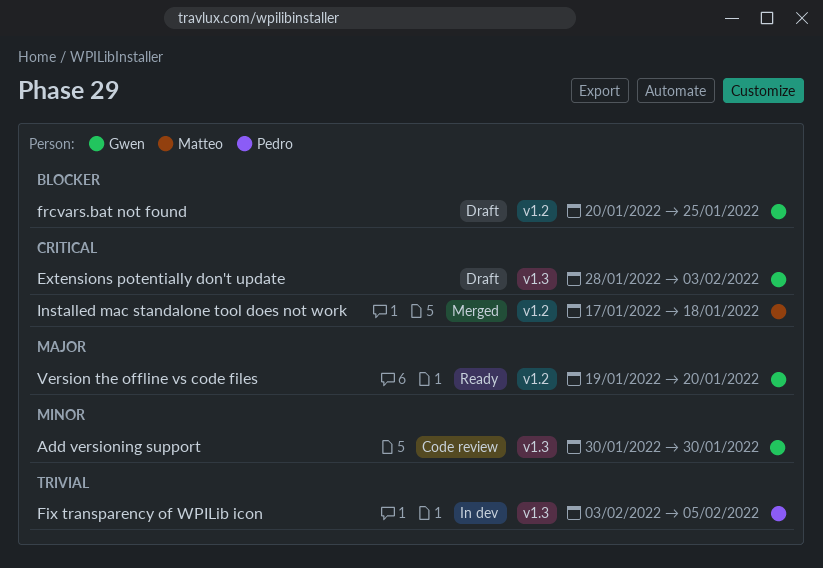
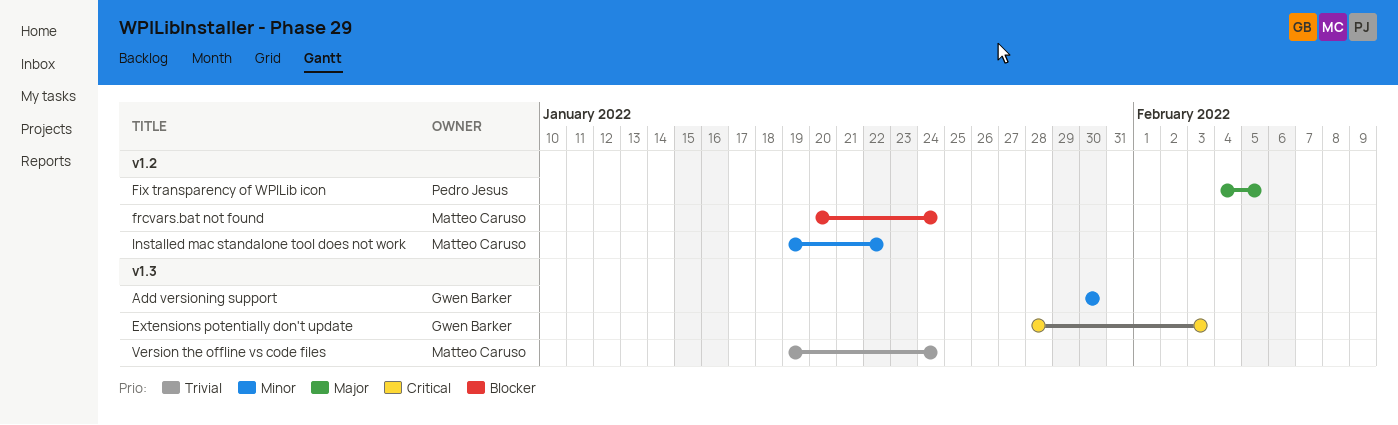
Fix transparency of WPILib icon, priority: Trivial -> Major
Fix transparency of WPILib icon, label: v1.3 -> v1.2
Fix transparency of WPILib icon, start: Feb 3 -> Feb 4
frcvars.bat not found, owner: Gwen Barker -> Matteo Caruso
frcvars.bat not found, due: Jan 25 -> Jan 24
Installed mac standalone tool does not work, priority: Critical -> Minor
Installed mac standalone tool does not work, start: Jan 17 -> Jan 19
Installed mac standalone tool does not work, due: Jan 18 -> Jan 22
Version the offline vs code files, owner: Gwen Barker -> Matteo Caruso
Version the offline vs code files, priority: Major -> Trivial
Version the offline vs code files, label: v1.2 -> v1.3
Version the offline vs code files, due: Jan 20 -> Jan 24

